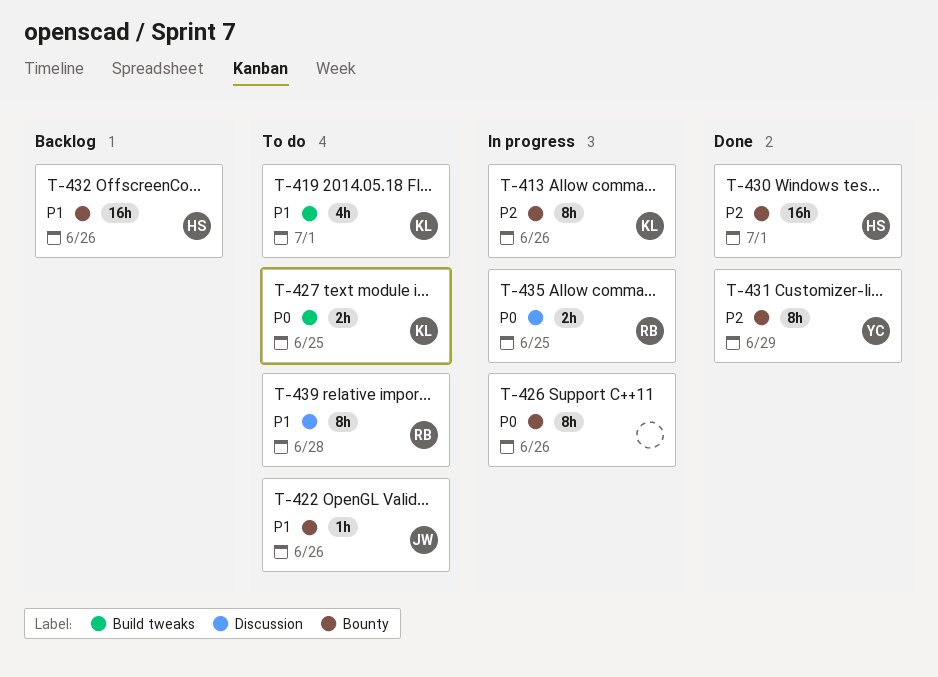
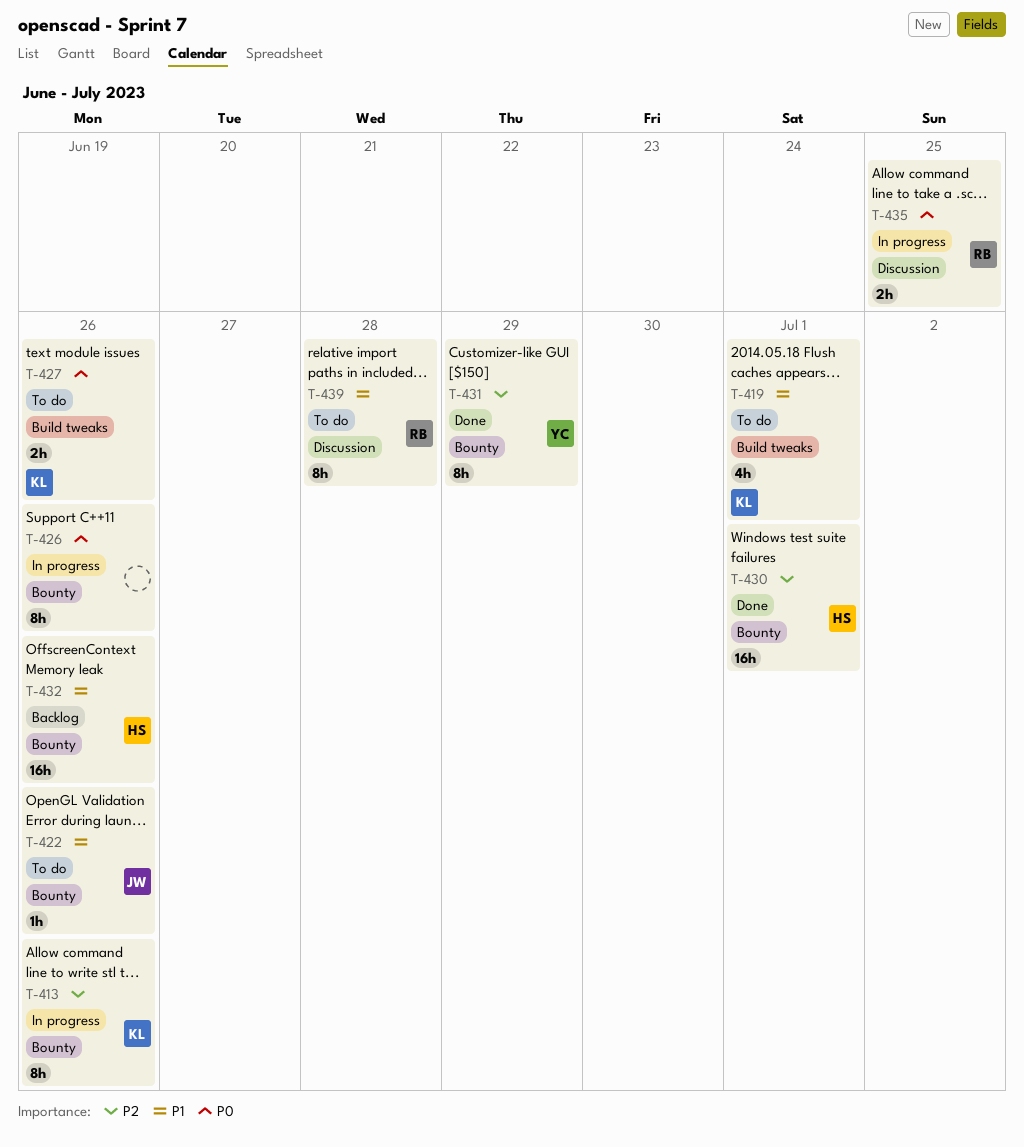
T-427, due: Jun 25 -> Jun 26

